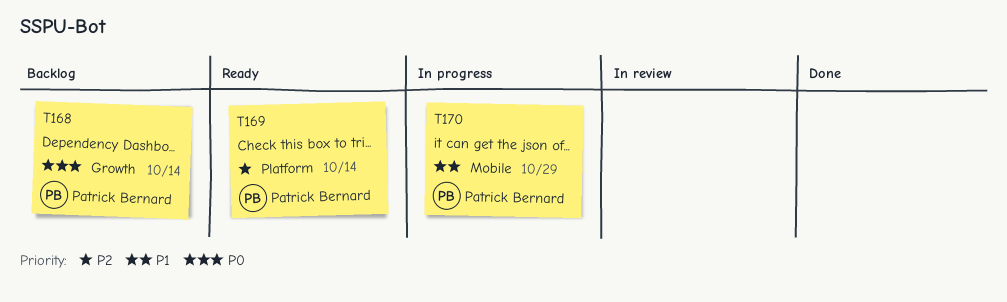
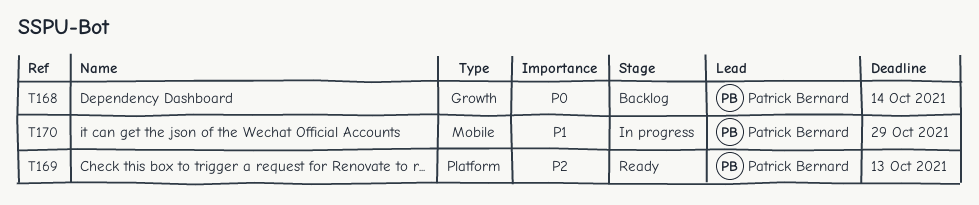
T169, due: Oct 14 -> Oct 13

